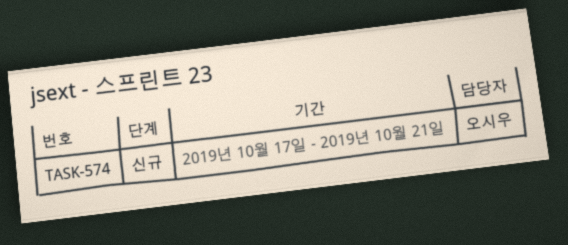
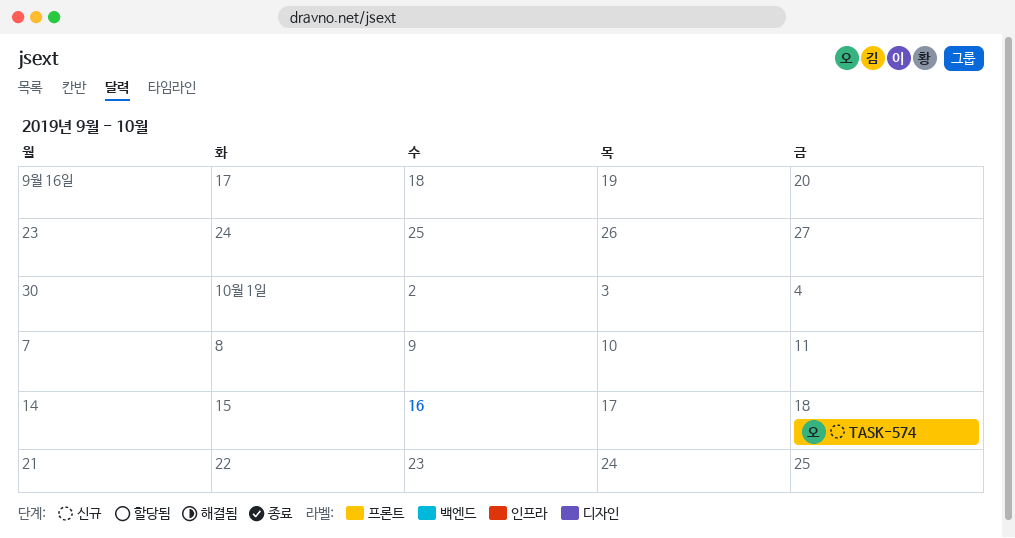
TASK-574, start: Oct 17 -> Oct 18
TASK-574, due: Oct 21 -> Oct 18

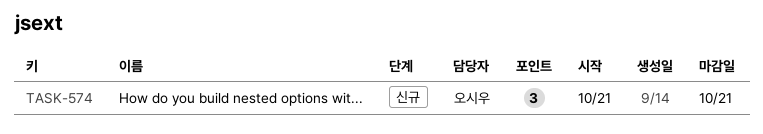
TASK-574, start: Oct 18 -> Oct 21
TASK-574, due: Oct 18 -> Oct 21

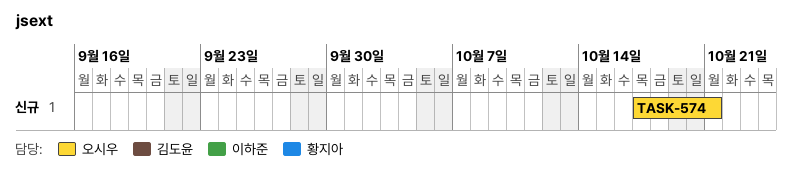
TASK-574, start: Oct 21 -> Oct 17

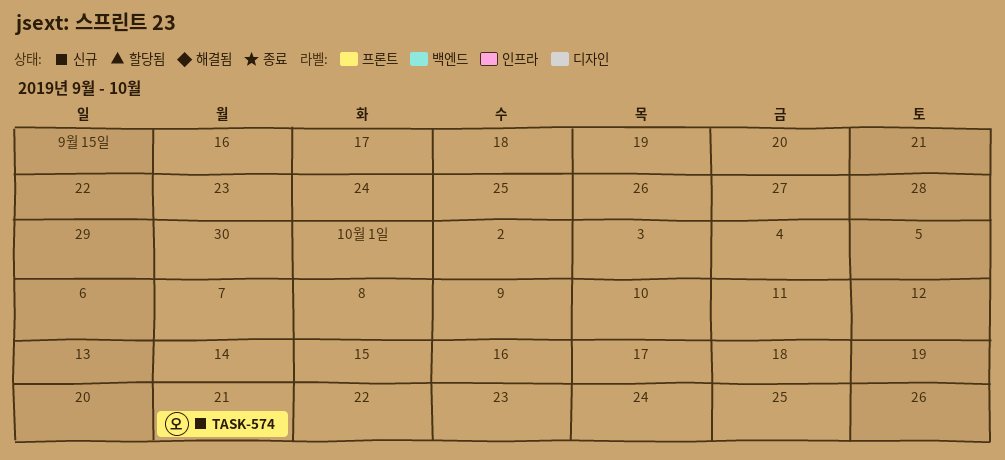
TASK-574, start: Oct 17 -> Oct 21

